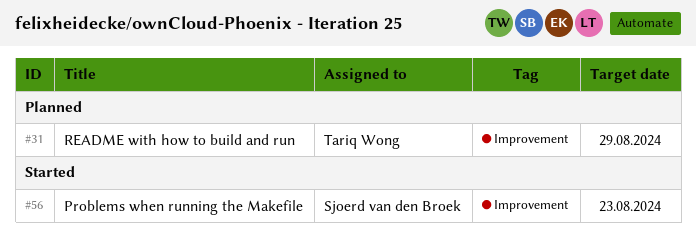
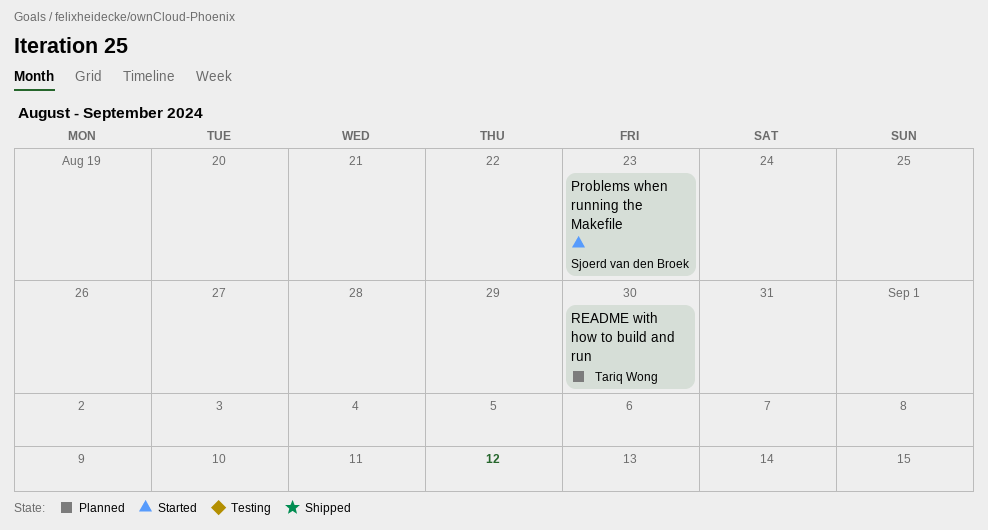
README with how to build and run, due: Aug 29 -> Aug 30

